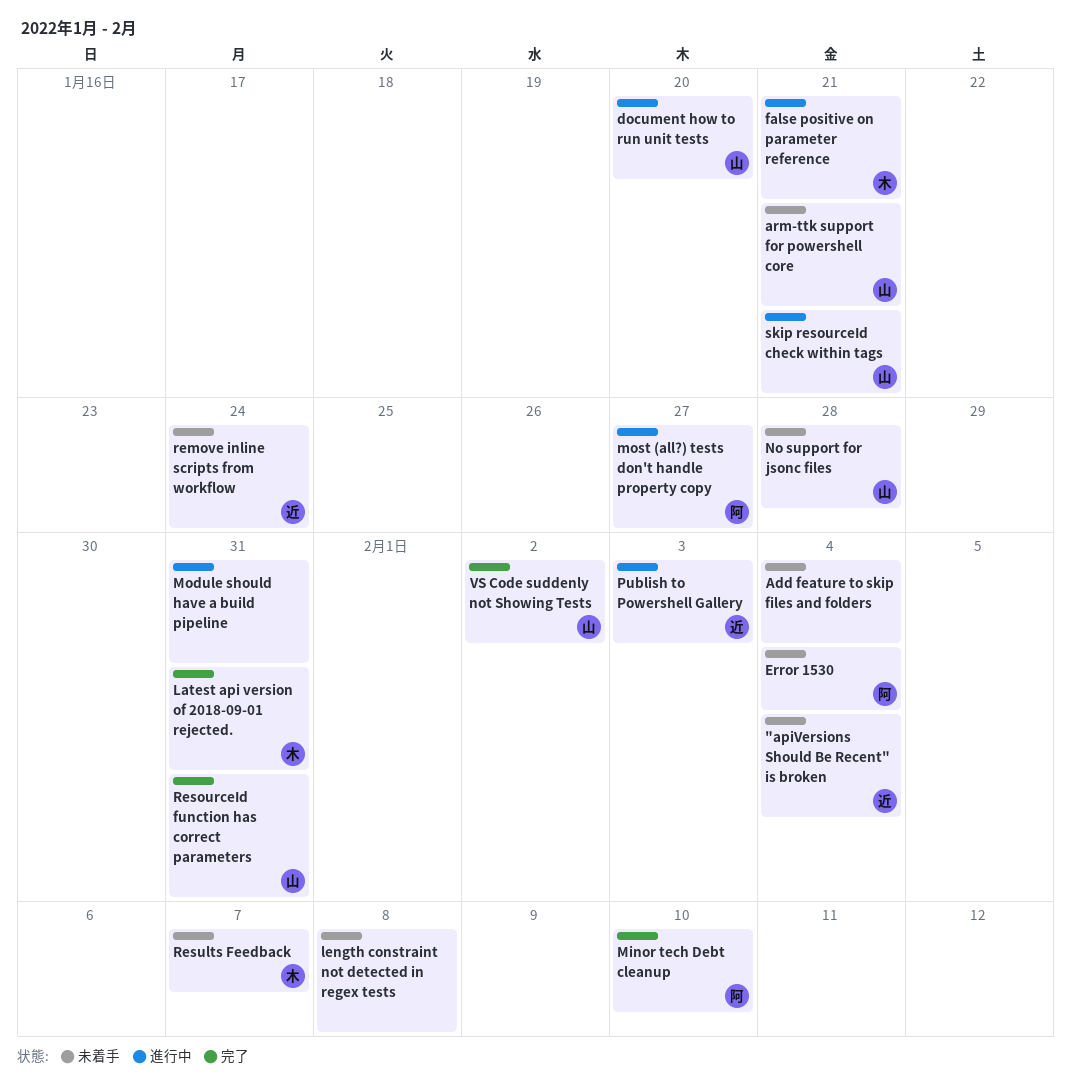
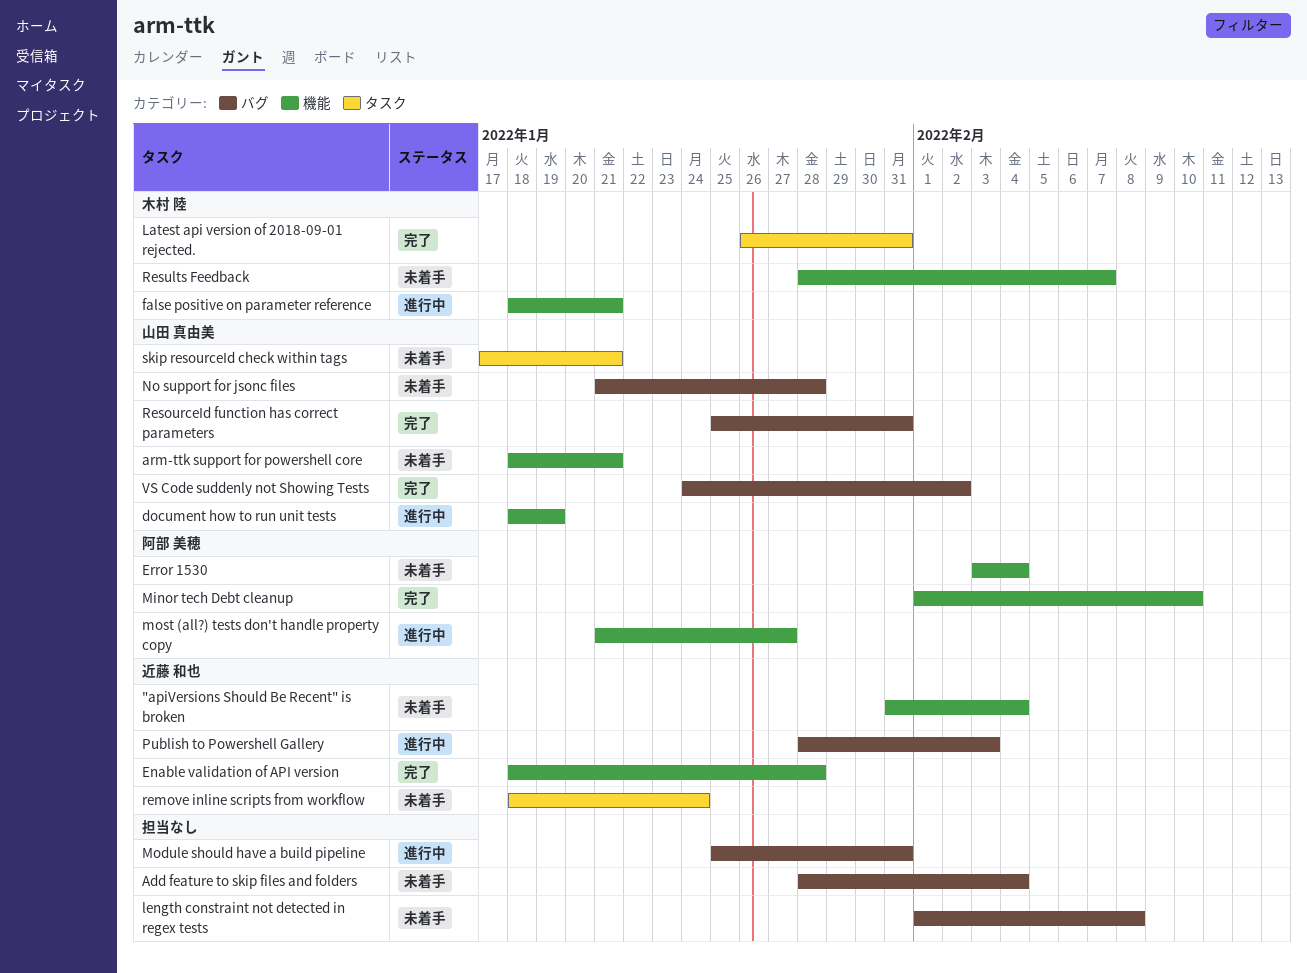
document how to run unit tests, due: Jan 20 -> Jan 19
Enable validation of API version: none -> present
skip resourceId check within tags, status: 進行中 -> 未着手

